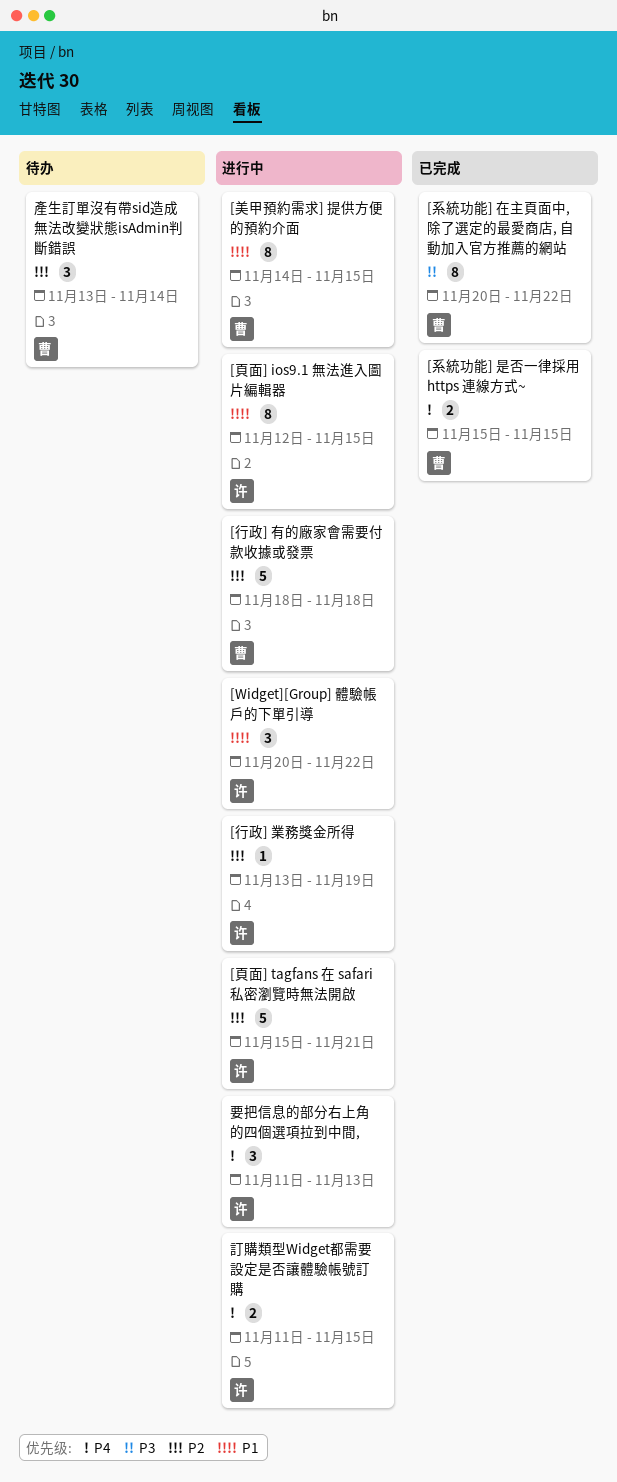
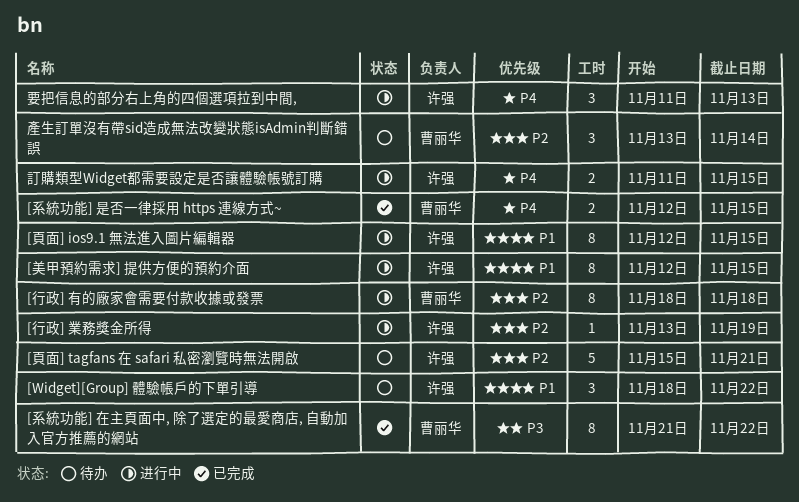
[Widget][Group] 體驗帳戶的下單引導, status: 进行中 -> 待办
[Widget][Group] 體驗帳戶的下單引導, start: Nov 20 -> Nov 18
[系統功能] 在主頁面中, 除了選定的最愛商店, 自動加入官方推薦的網站, start: Nov 20 -> Nov 21
[系統功能] 是否一律採用 https 連線方式~, start: Nov 15 -> Nov 12
[美甲預約需求] 提供方便的預約介面, owner: 曹丽华 -> 许强
[美甲預約需求] 提供方便的預約介面, start: Nov 14 -> Nov 12
[行政] 有的廠家會需要付款收據或發票, estimate: 5 -> 8
[頁面] tagfans 在 safari 私密瀏覽時無法開啟, status: 进行中 -> 待办

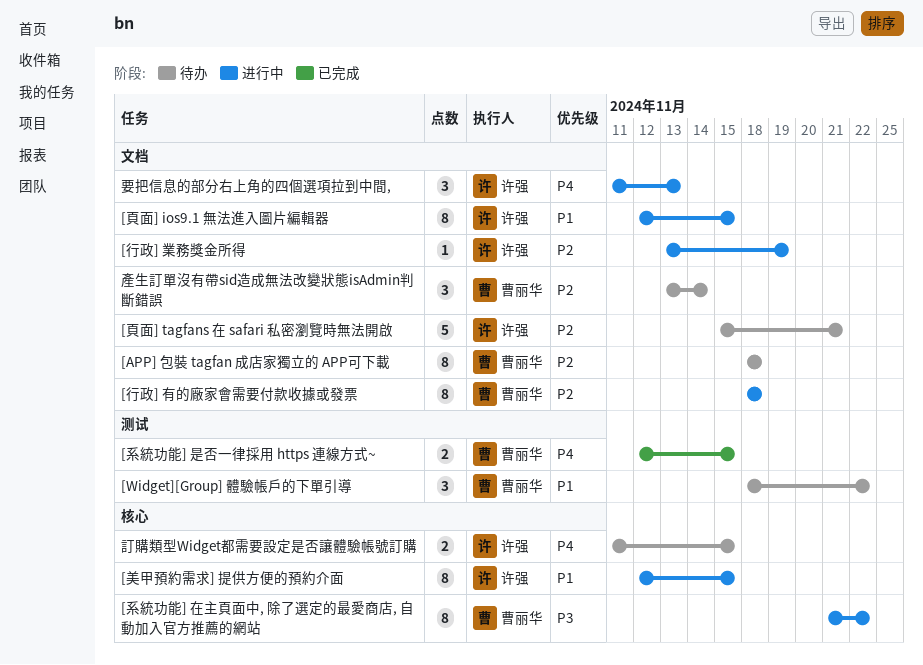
[APP] 包裝 tagfan 成店家獨立的 APP可下載: none -> present
[Widget][Group] 體驗帳戶的下單引導, owner: 许强 -> 曹丽华
[系統功能] 在主頁面中, 除了選定的最愛商店, 自動加入官方推薦的網站, status: 已完成 -> 进行中
訂購類型Widget都需要設定是否讓體驗帳號訂購, status: 进行中 -> 待办

